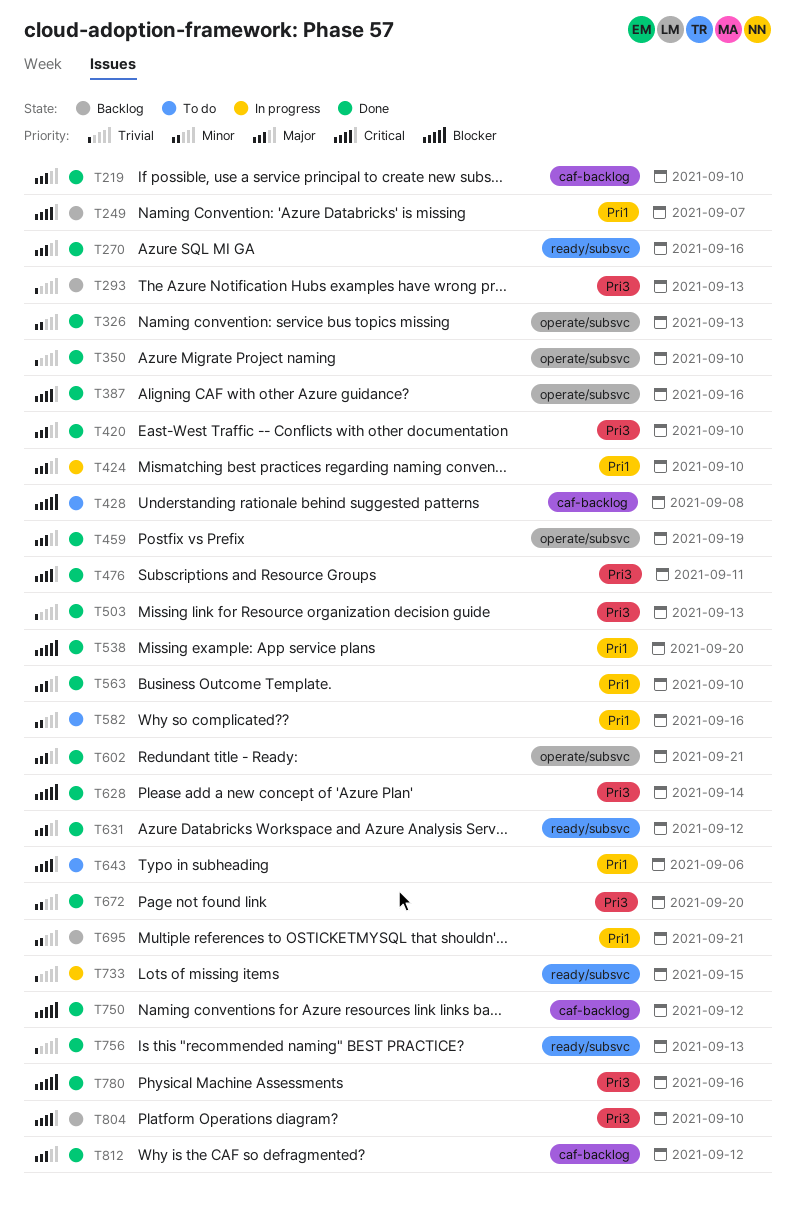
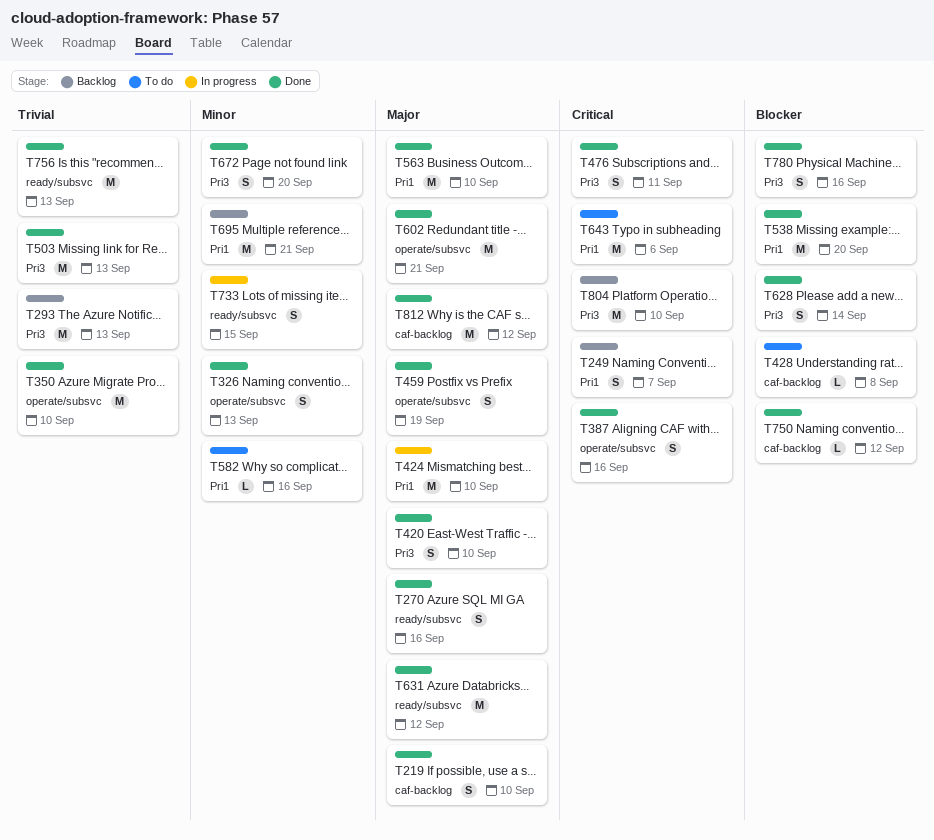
T733, priority: Trivial -> Minor

